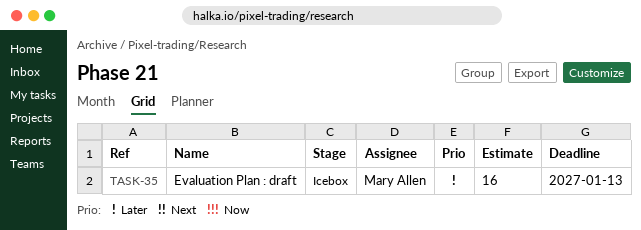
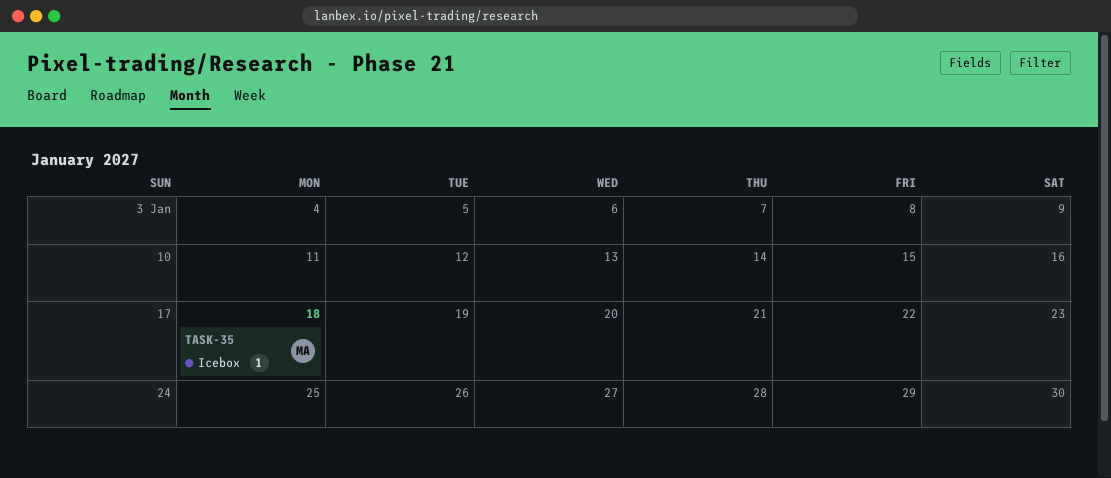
TASK-35, estimate: 16 -> 1
TASK-35, due: Jan 13 -> Jan 18

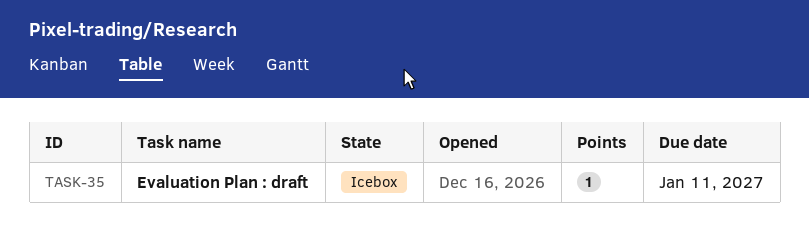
TASK-35, due: Jan 18 -> Jan 11

